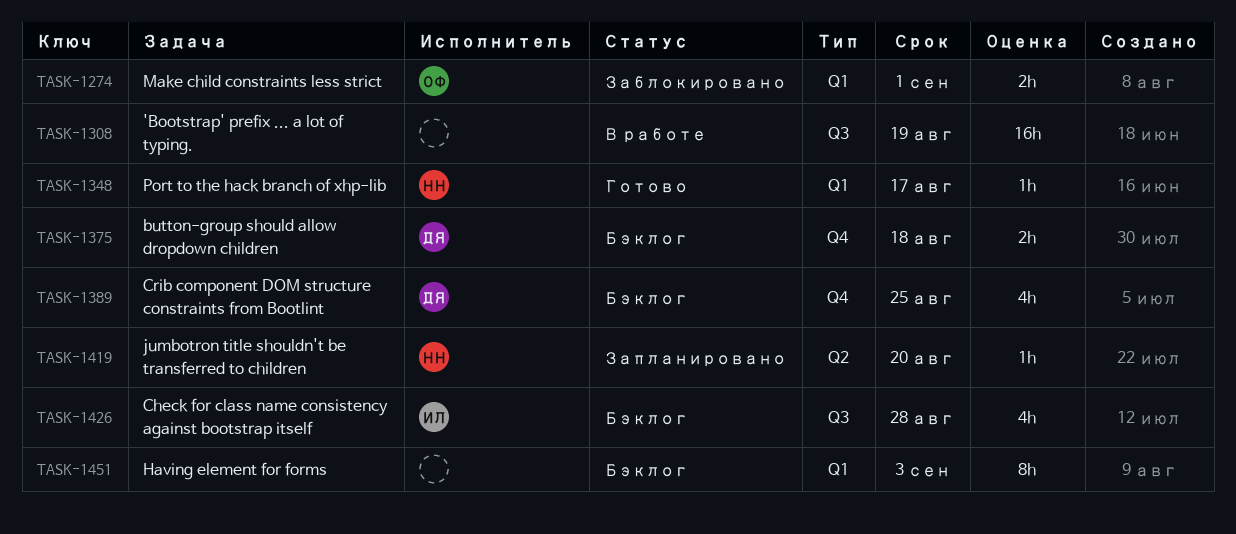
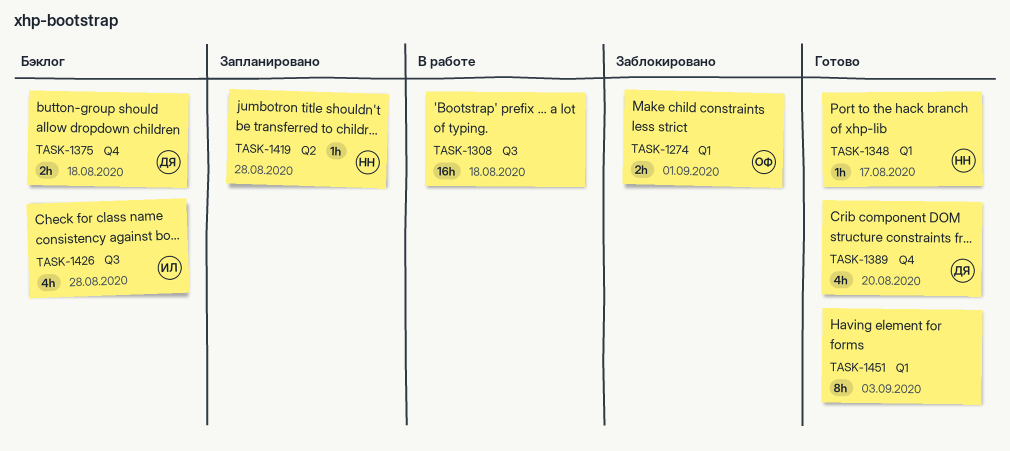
TASK-1308, due: Aug 19 -> Aug 18
TASK-1389, status: Бэклог -> Готово
TASK-1389, due: Aug 25 -> Aug 20
TASK-1419, due: Aug 20 -> Aug 28
TASK-1451, status: Бэклог -> Готово

